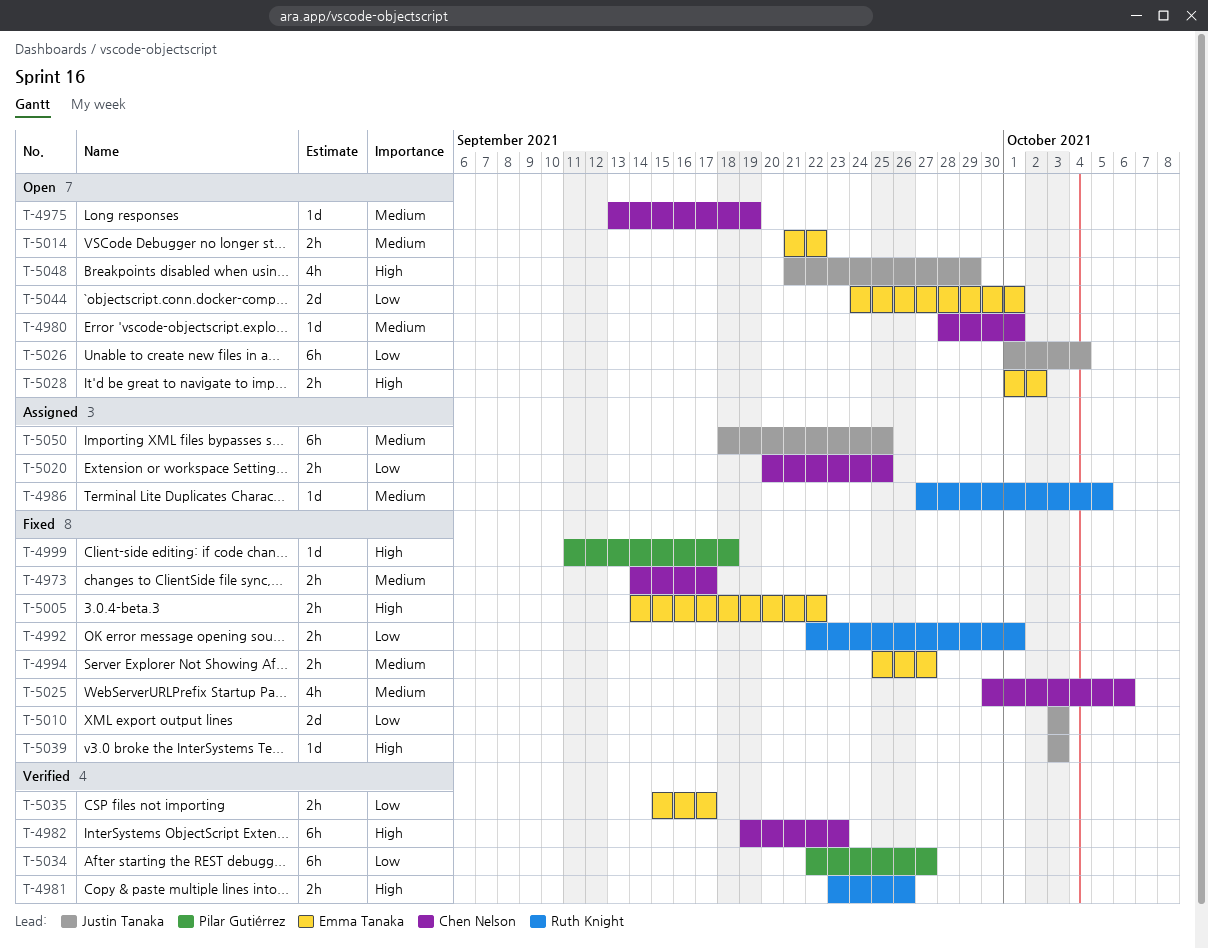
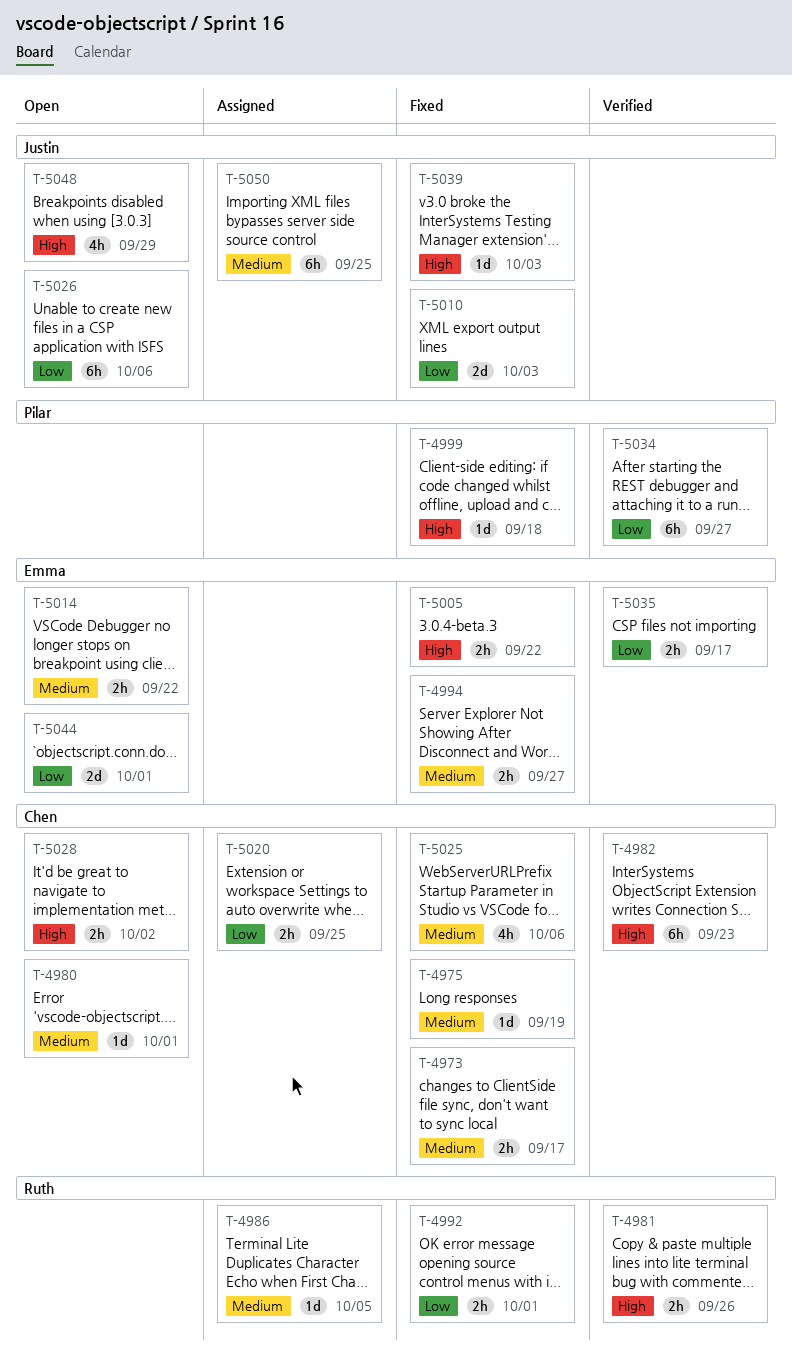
T-4975, status: Open -> Fixed
T-5026, due: Oct 4 -> Oct 6
T-5028, owner: Emma Tanaka -> Chen Nelson

